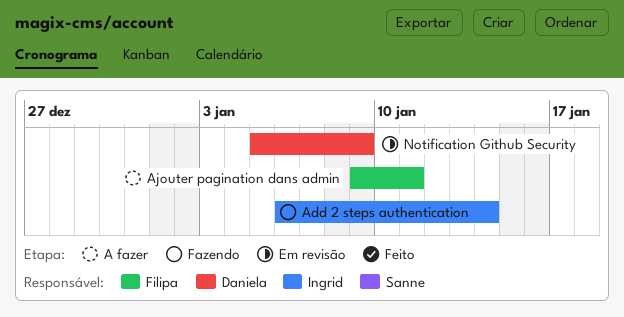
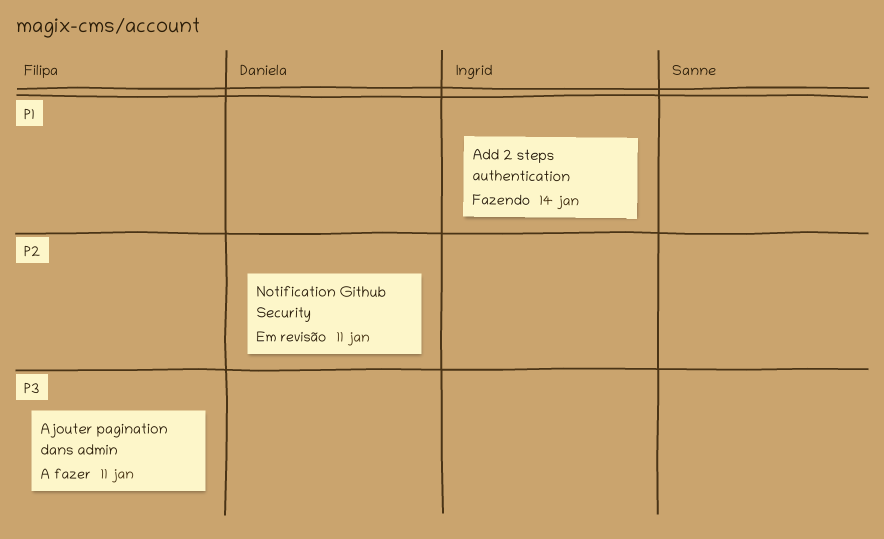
Notification Github Security, due: Jan 9 -> Jan 11

